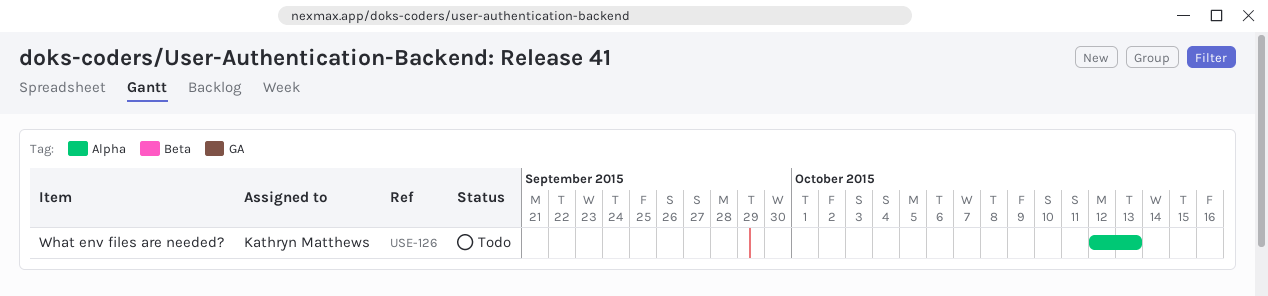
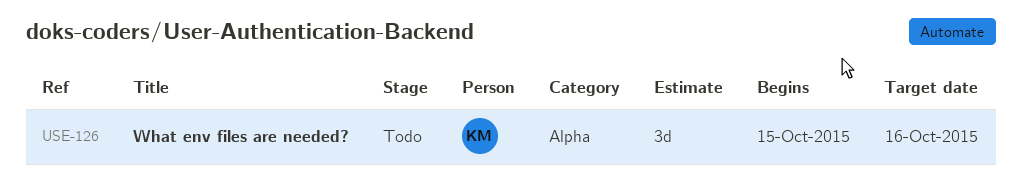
USE-126, start: Oct 12 -> Oct 15
USE-126, due: Oct 13 -> Oct 16

